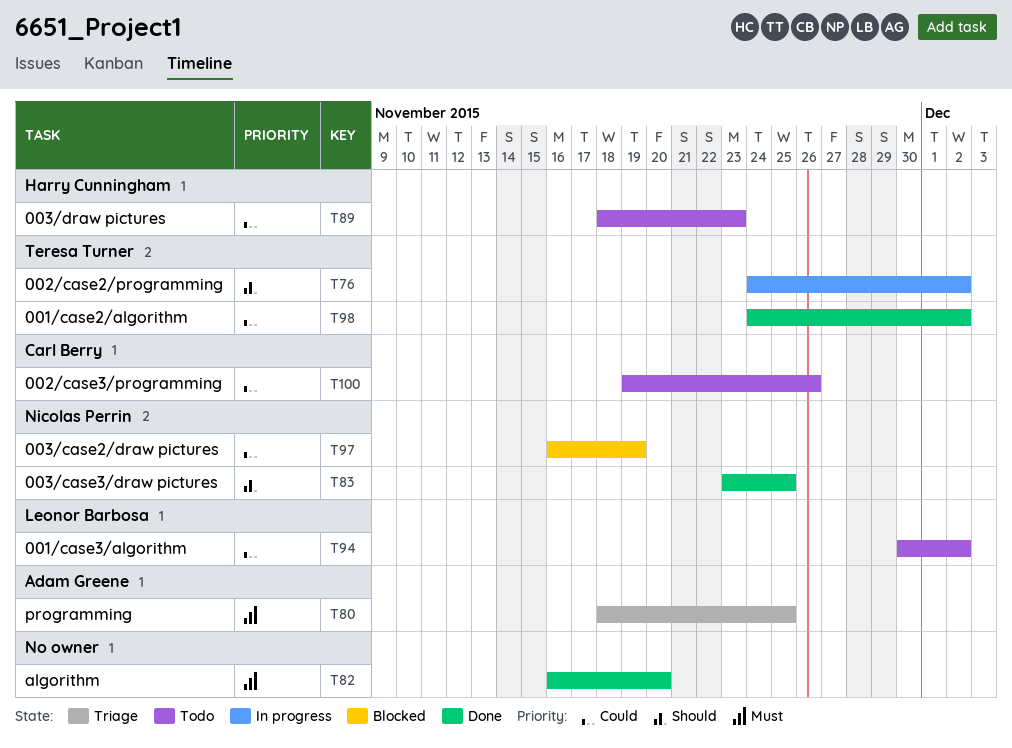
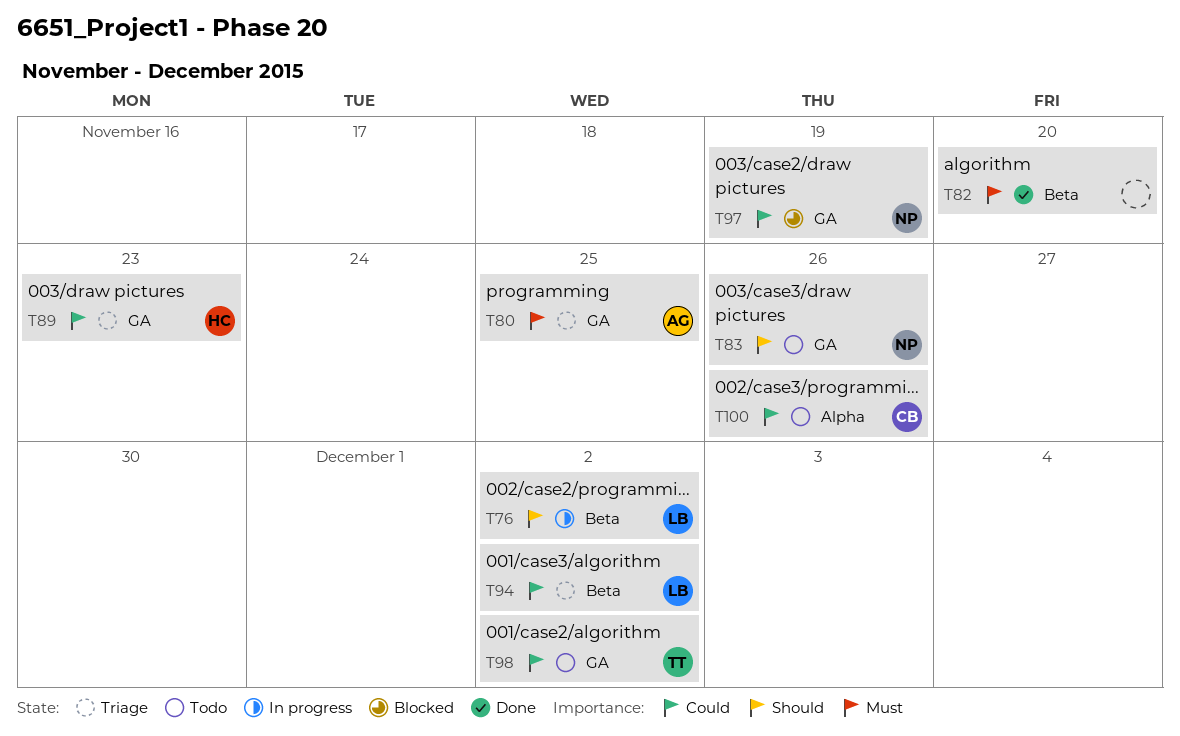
T76, owner: Teresa Turner -> Leonor Barbosa
T83, status: Done -> Todo
T83, due: Nov 25 -> Nov 26
T89, status: Todo -> Triage
T94, status: Todo -> Triage
T98, status: Done -> Todo

